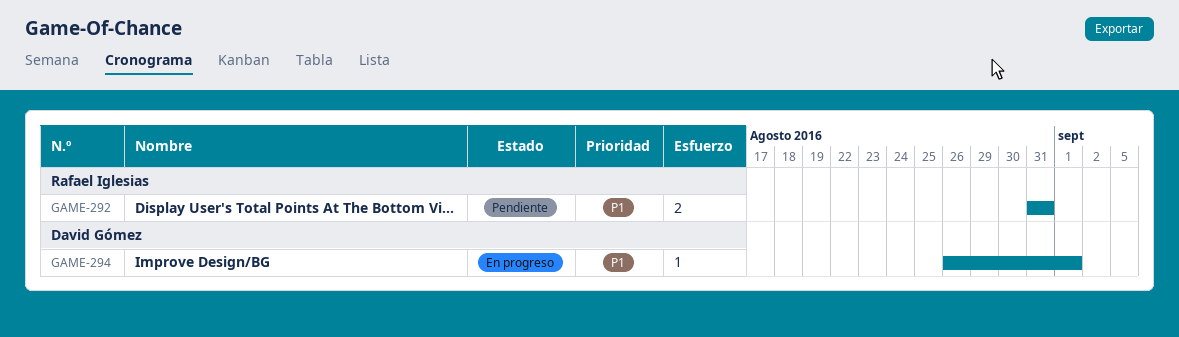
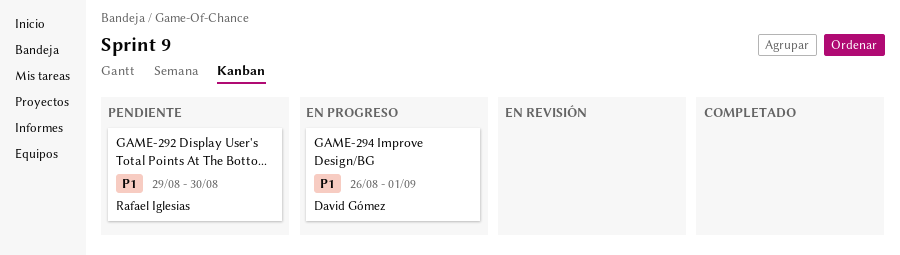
GAME-292, start: Aug 31 -> Aug 29
GAME-292, due: Aug 31 -> Aug 30

